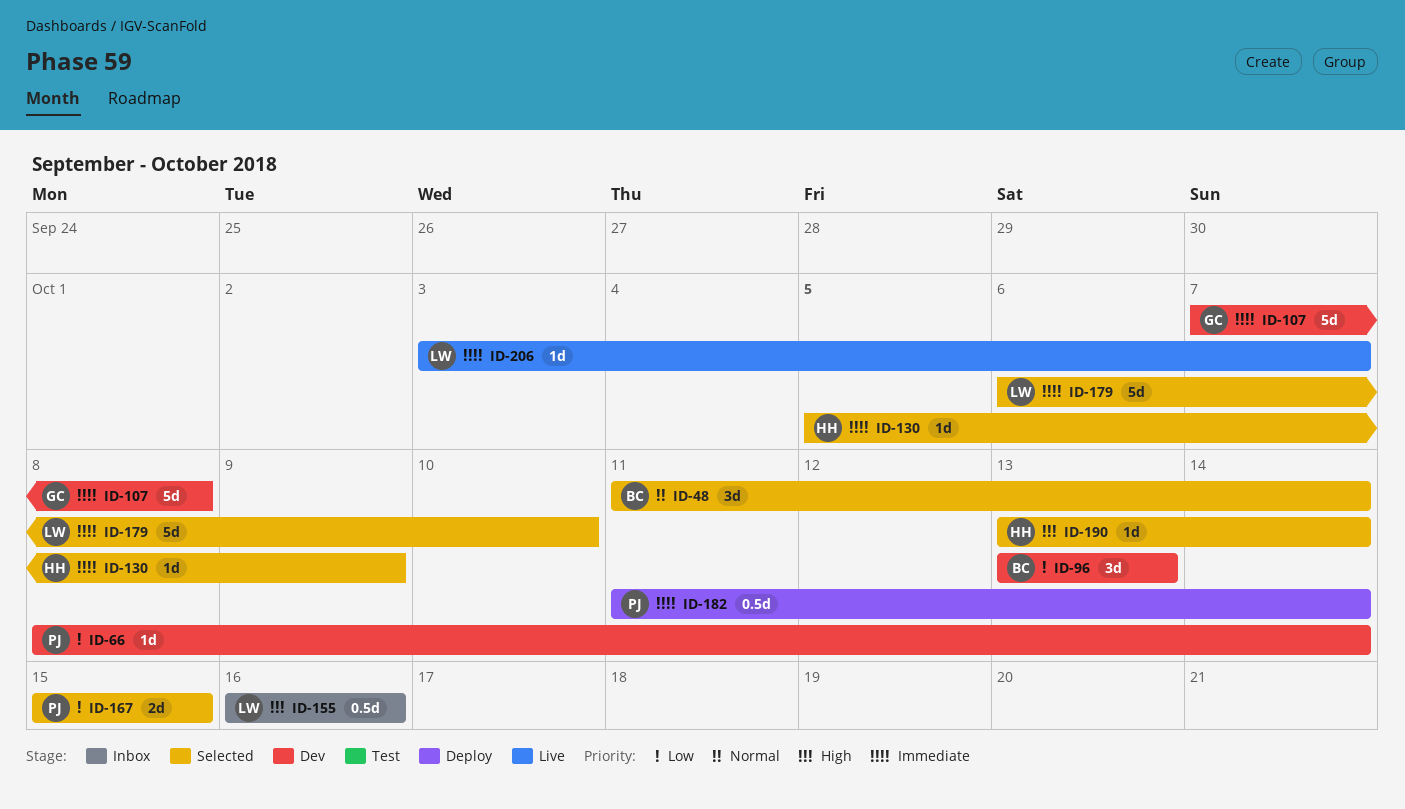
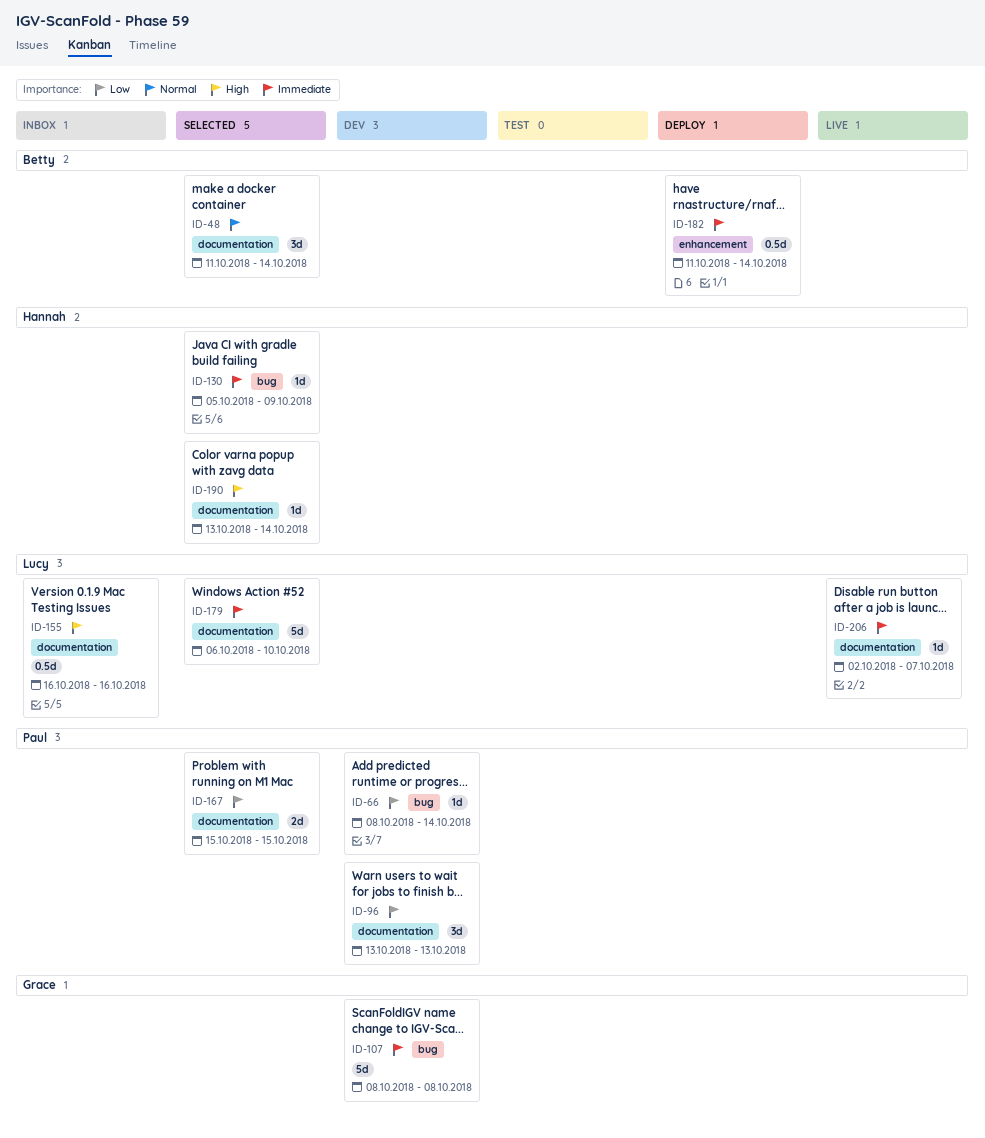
ID-96, owner: Betty -> Paul
ID-107, start: Oct 7 -> Oct 8
ID-182, owner: Paul -> Betty
ID-206, start: Oct 3 -> Oct 2

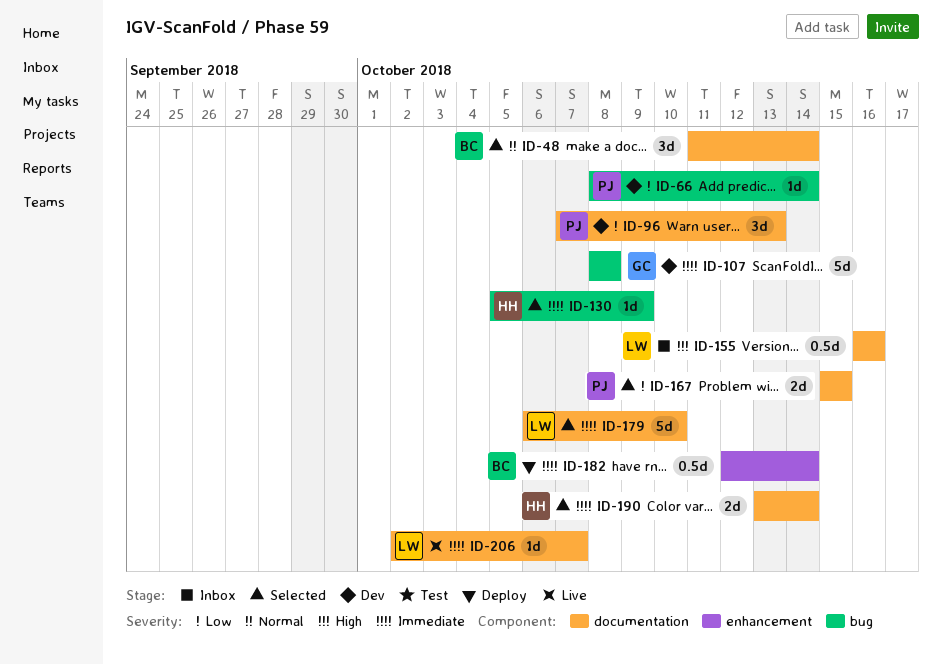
ID-96, start: Oct 13 -> Oct 7
ID-182, start: Oct 11 -> Oct 12
ID-190, priority: High -> Immediate
ID-190, estimate: 1d -> 2d

